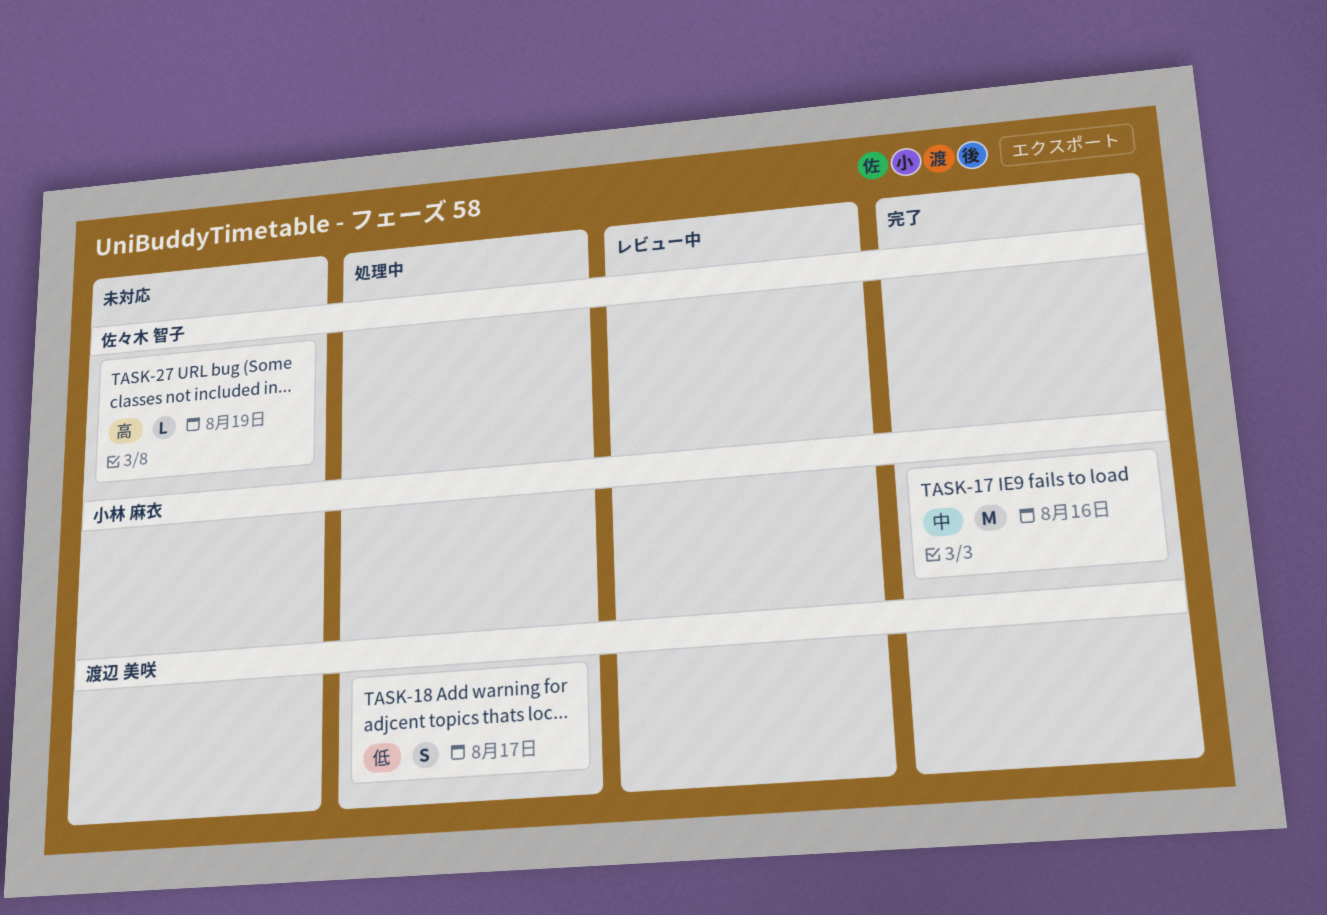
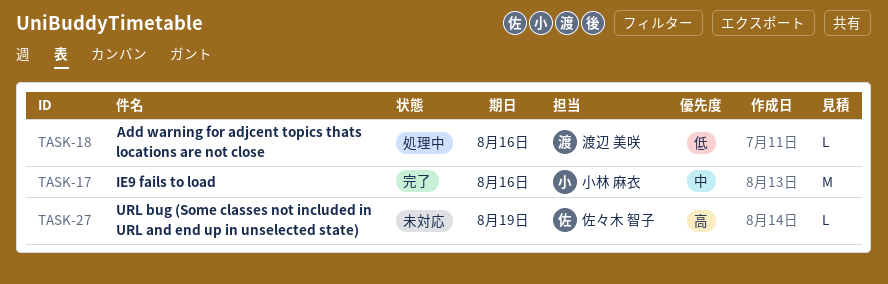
TASK-18, estimate: S -> L
TASK-18, due: Aug 17 -> Aug 16

